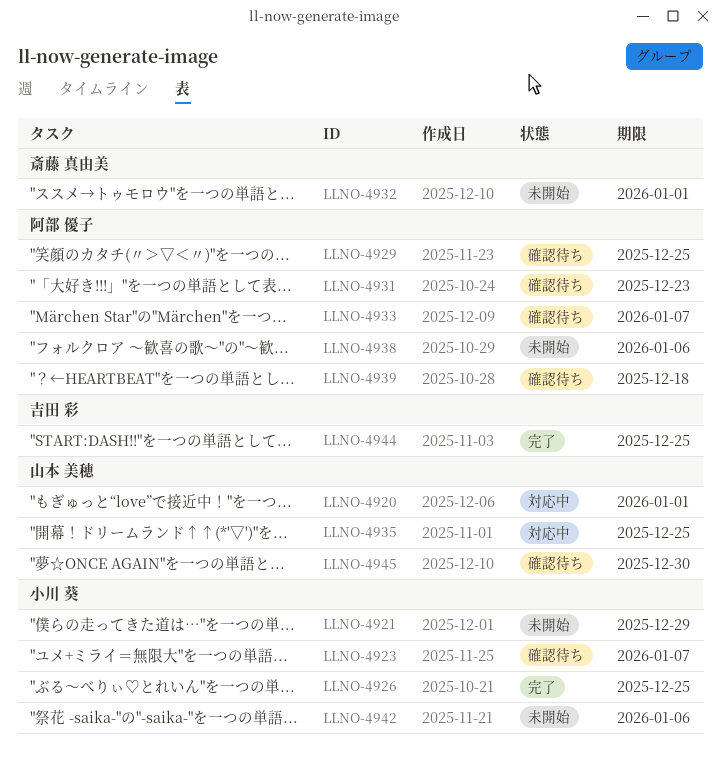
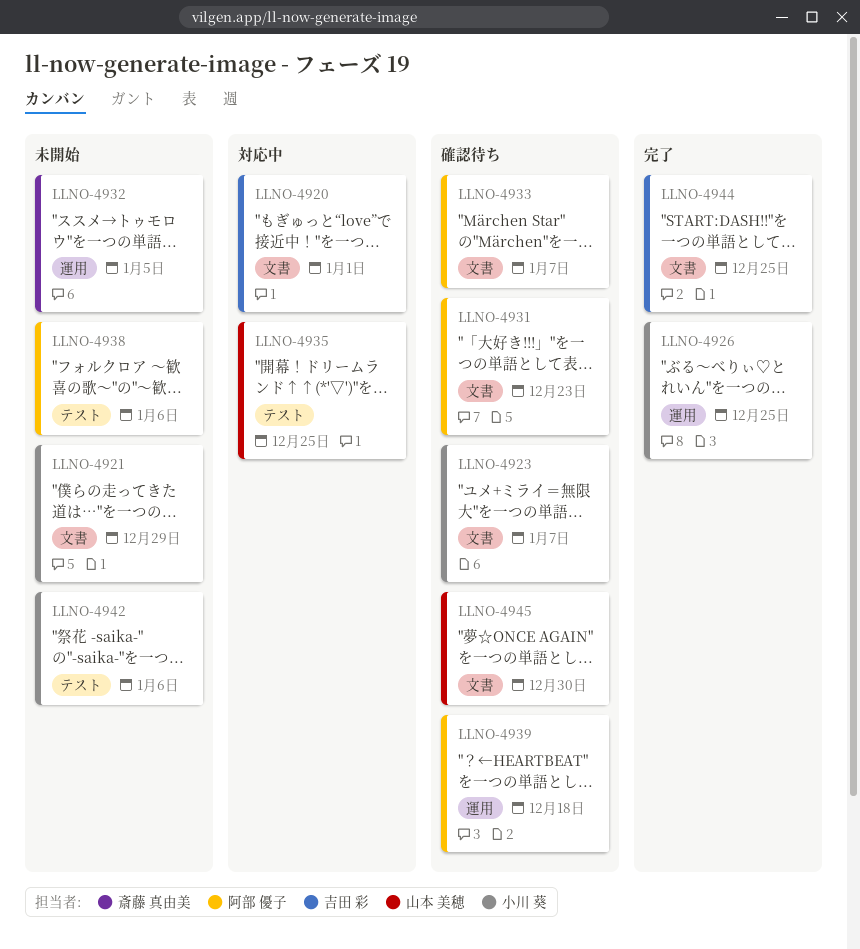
LLNO-4920, owner: 山本 美穂 -> 吉田 彩
LLNO-4929: present -> none
LLNO-4932, due: Jan 1 -> Jan 5

